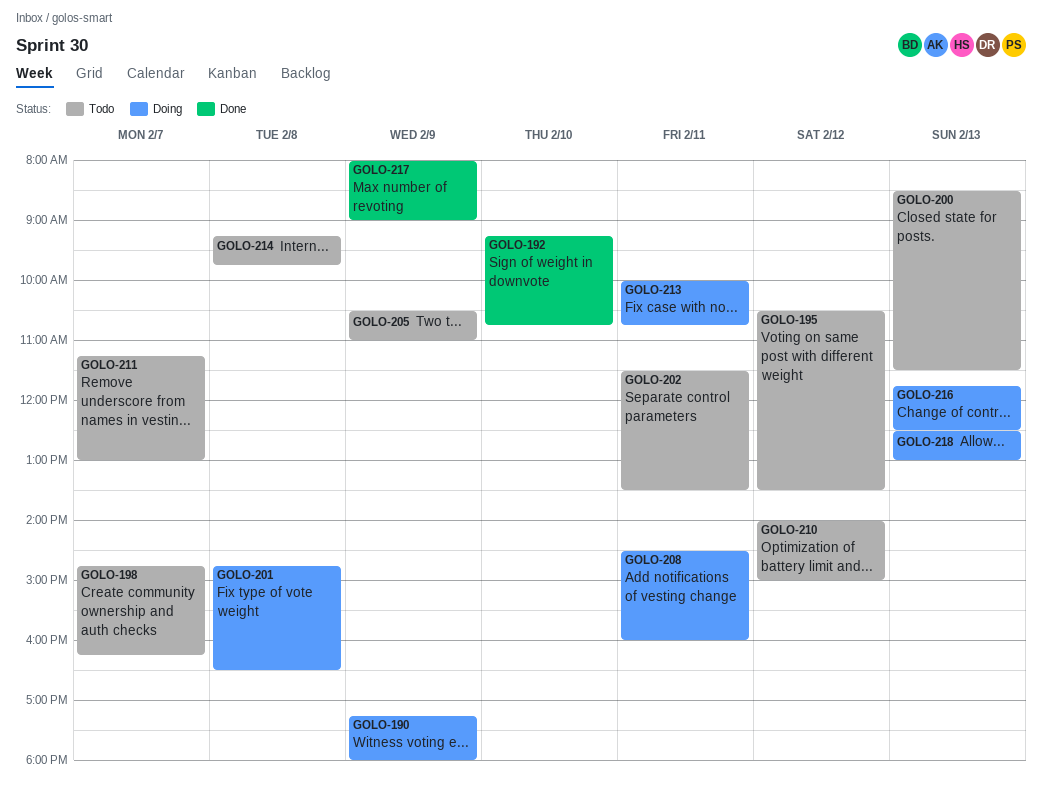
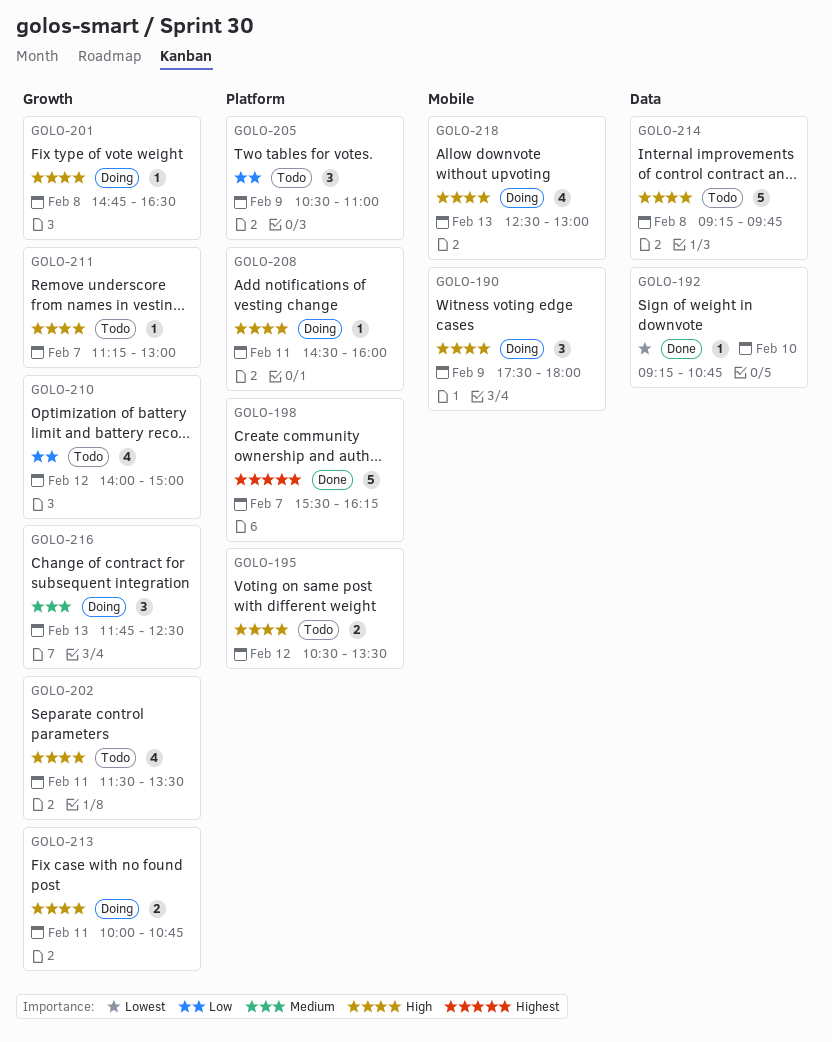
GOLO-190, begins: 17:15 -> 17:30
GOLO-198, status: Todo -> Done
GOLO-198, begins: 14:45 -> 15:30
GOLO-200: present -> none
GOLO-217: present -> none

